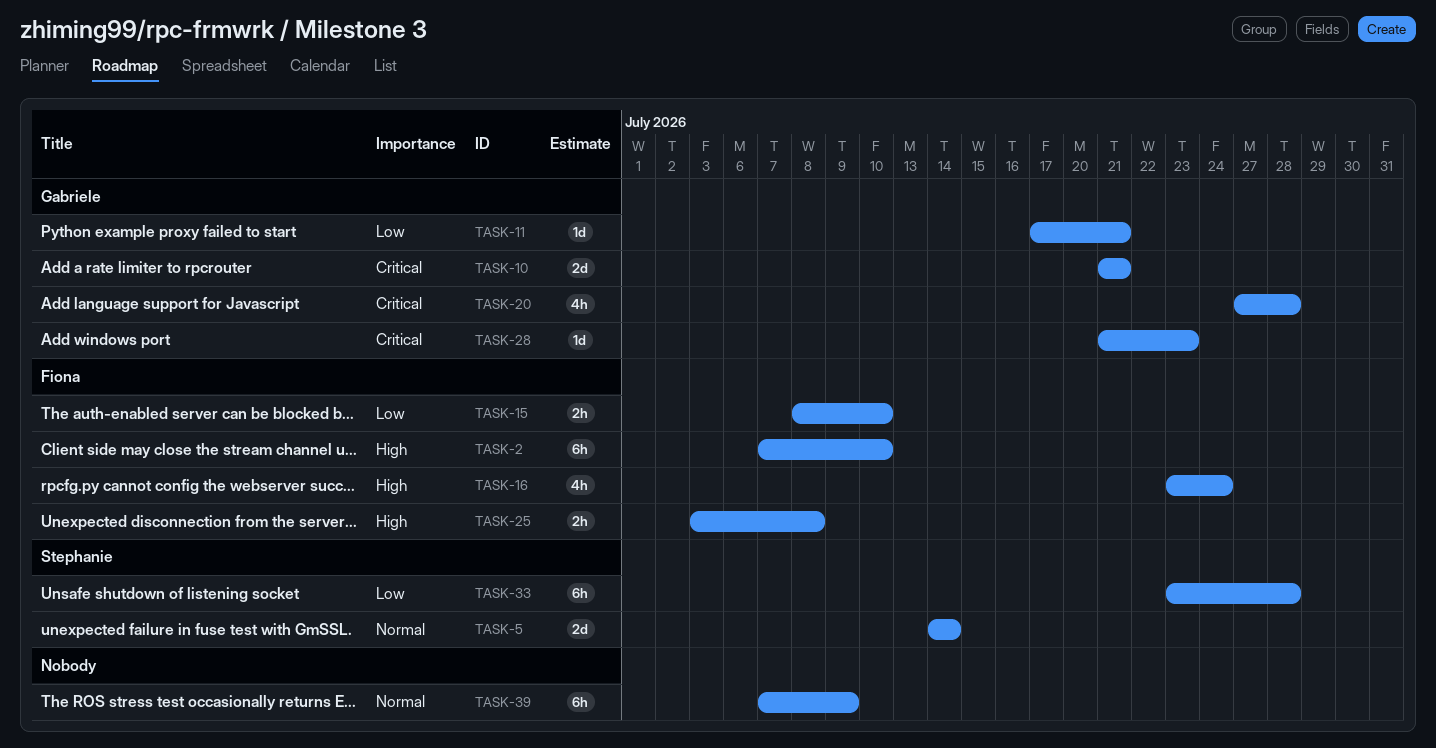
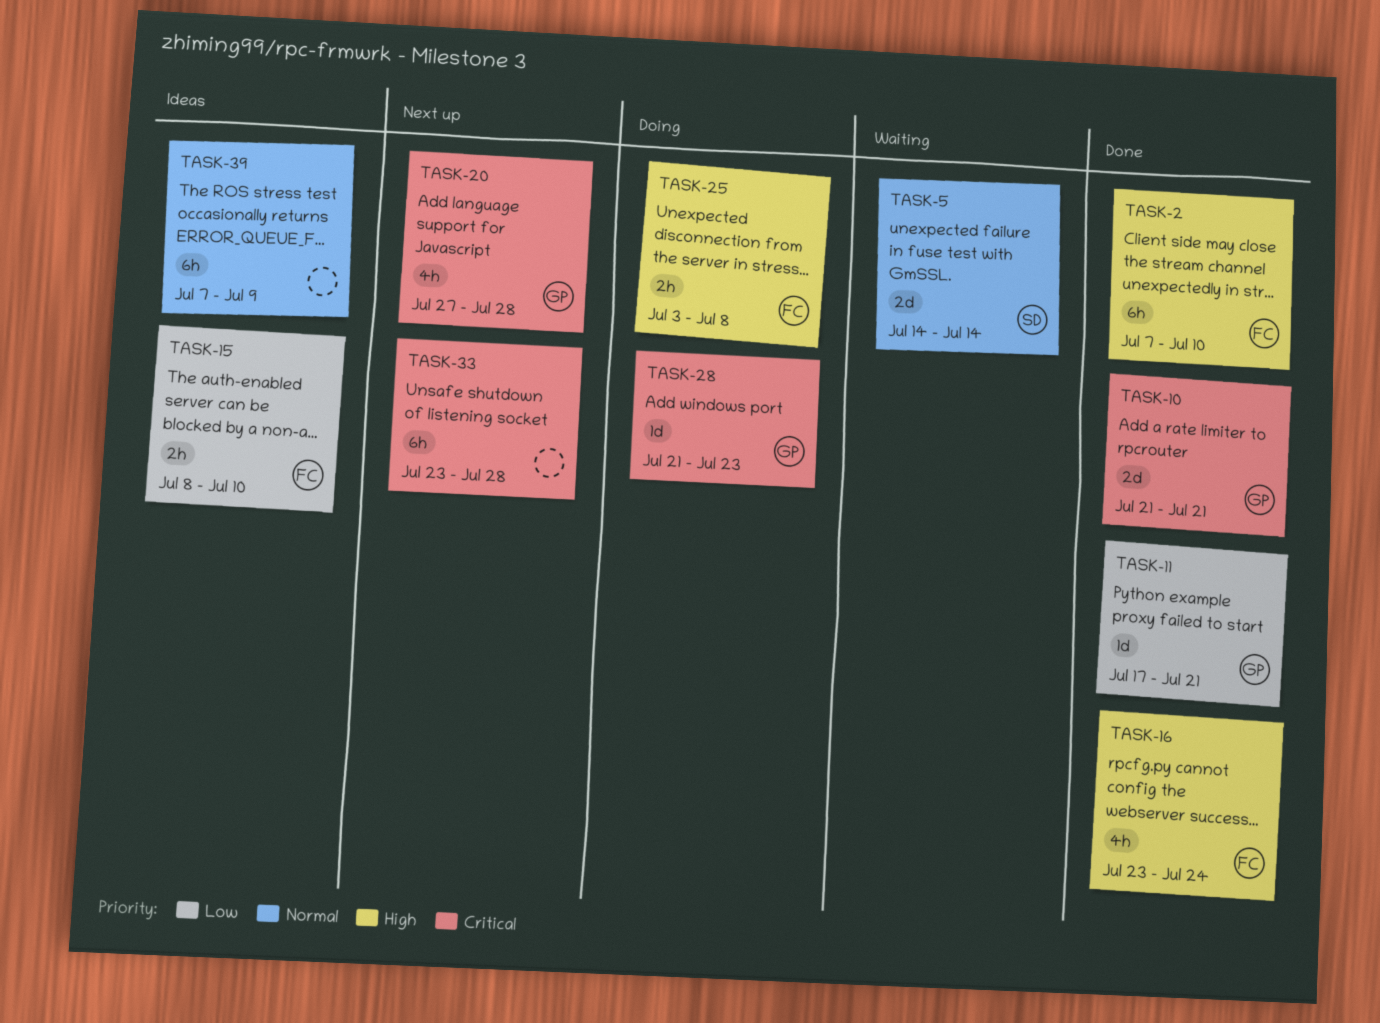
TASK-33, owner: Stephanie -> none
TASK-33, priority: Low -> Critical

